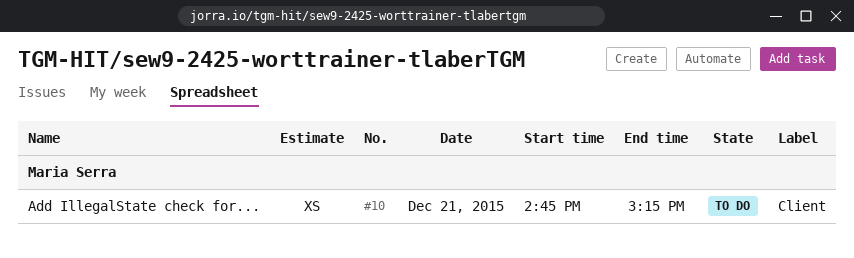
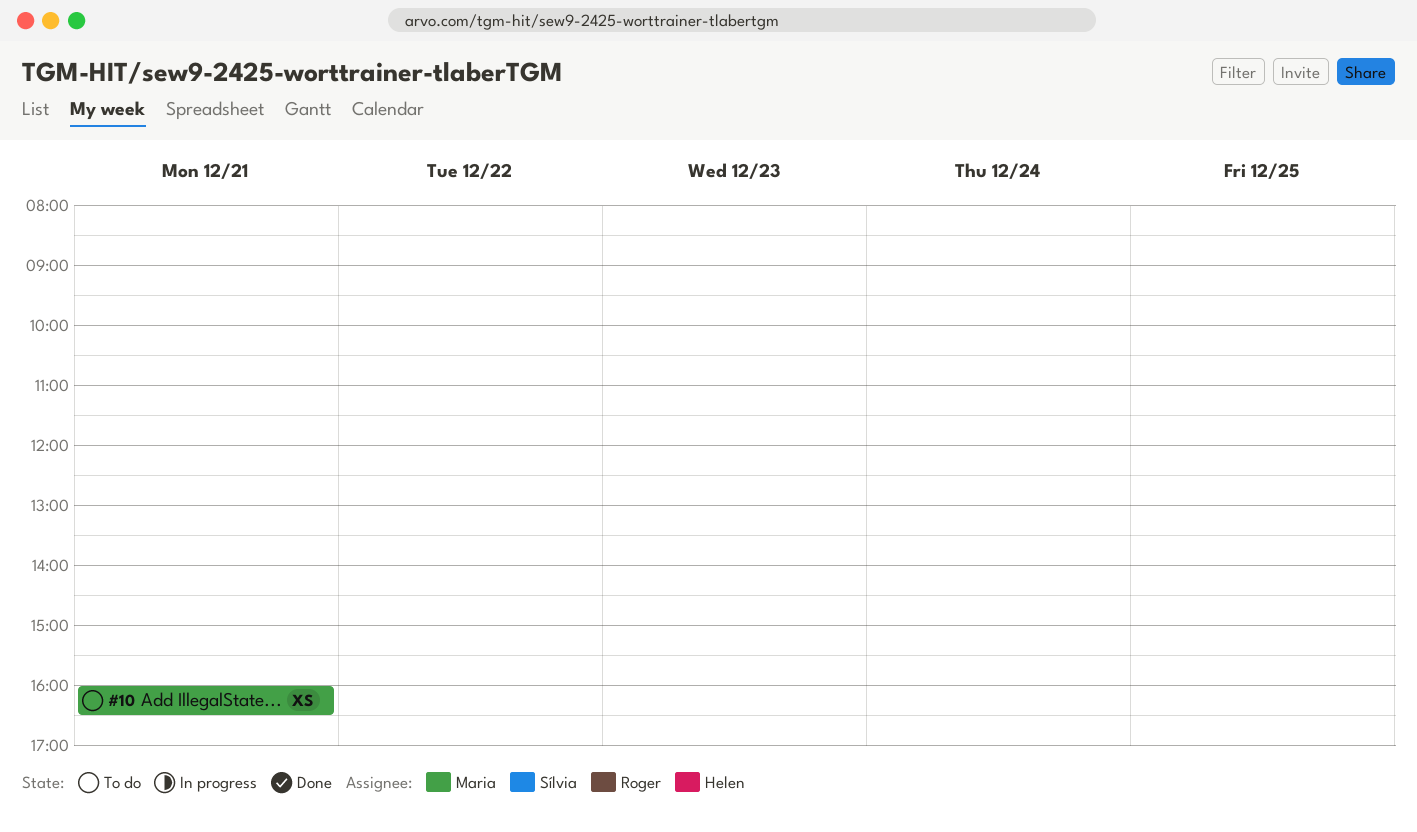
#10, begins: 14:45 -> 16:00
#10, ends: 15:15 -> 16:30

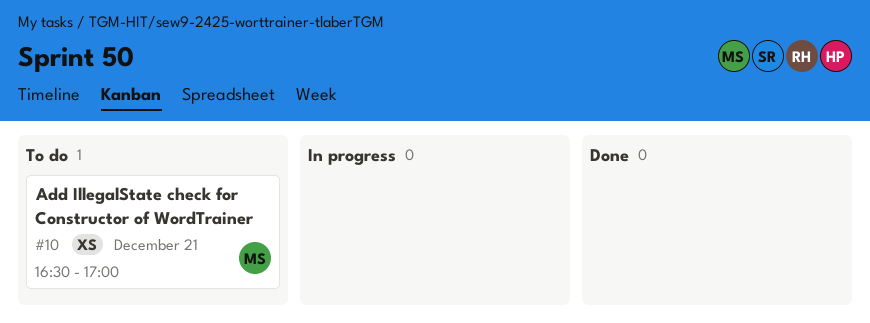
#10, begins: 16:00 -> 16:30
#10, ends: 16:30 -> 17:00

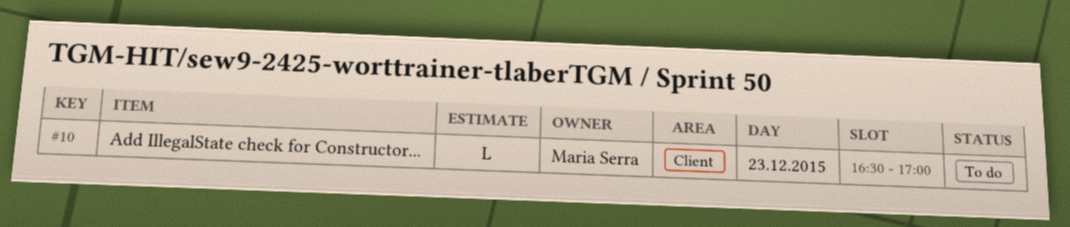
#10, estimate: XS -> L
#10, day: Dec 21 -> Dec 23

